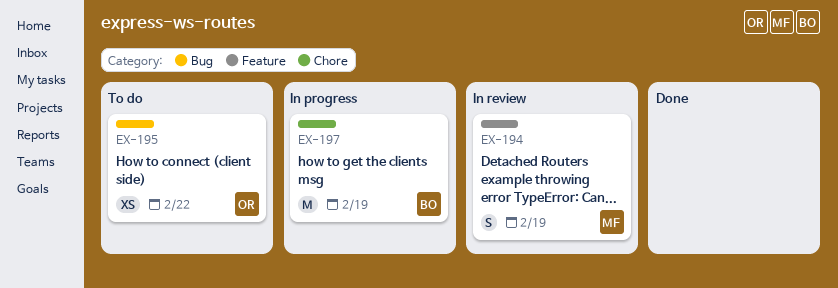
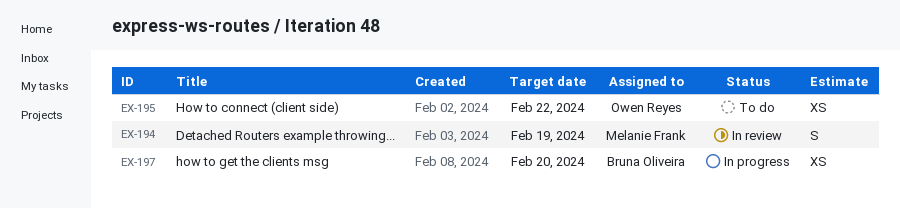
EX-197, estimate: M -> XS
EX-197, due: Feb 19 -> Feb 20

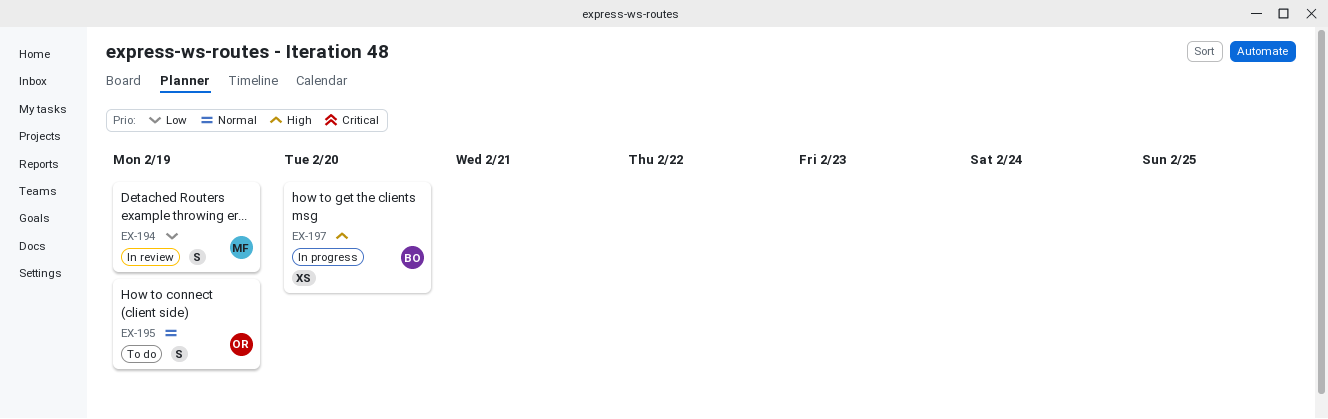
EX-195, estimate: XS -> S
EX-195, due: Feb 22 -> Feb 19

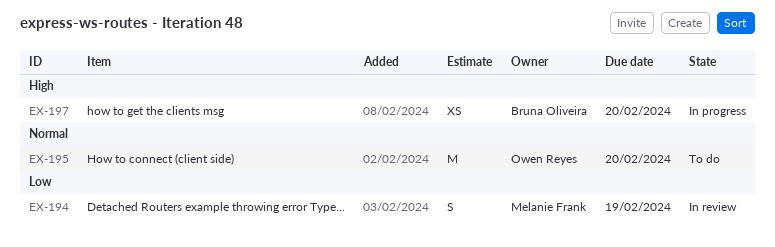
EX-195, estimate: S -> M
EX-195, due: Feb 19 -> Feb 20

